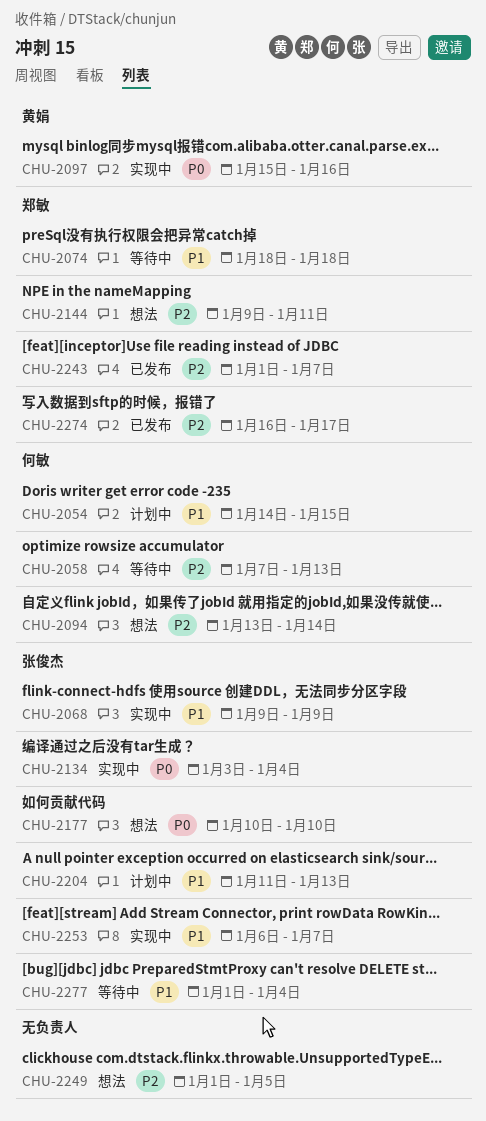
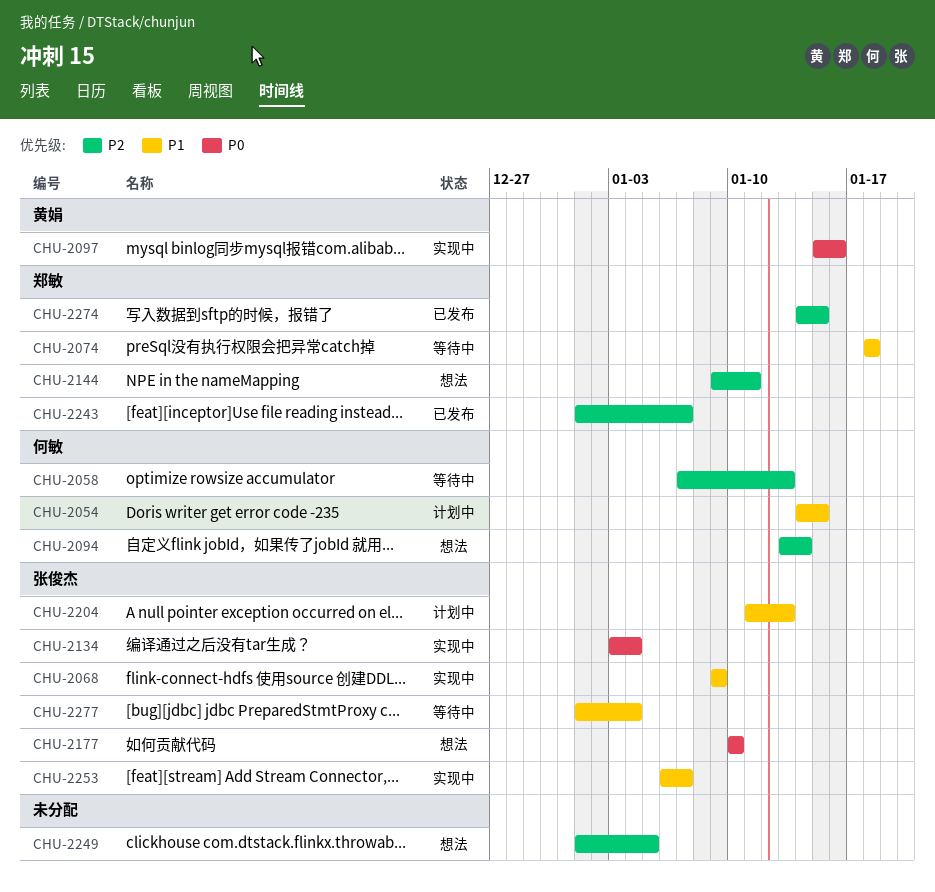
CHU-2274, start: Jan 16 -> Jan 14
CHU-2274, due: Jan 17 -> Jan 15

